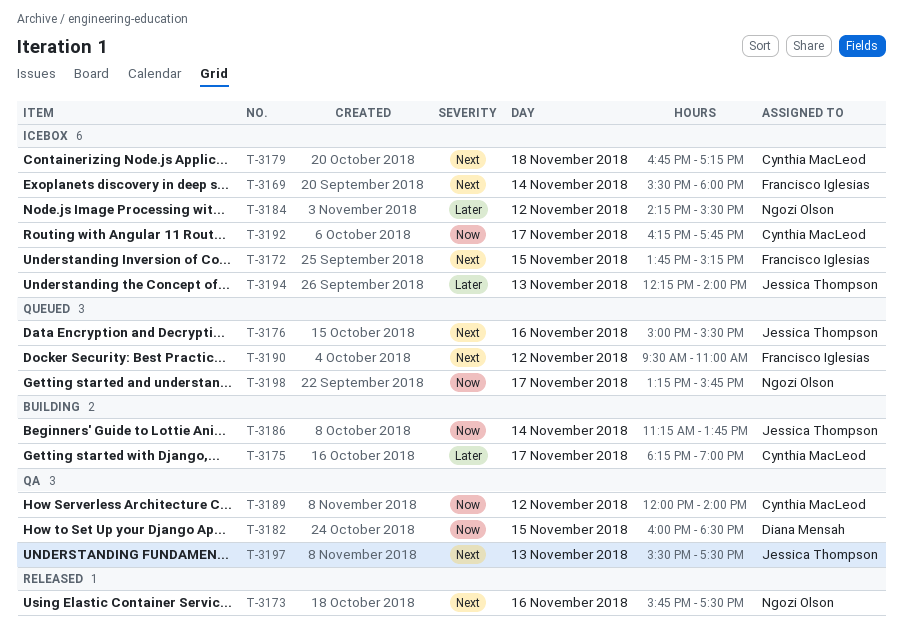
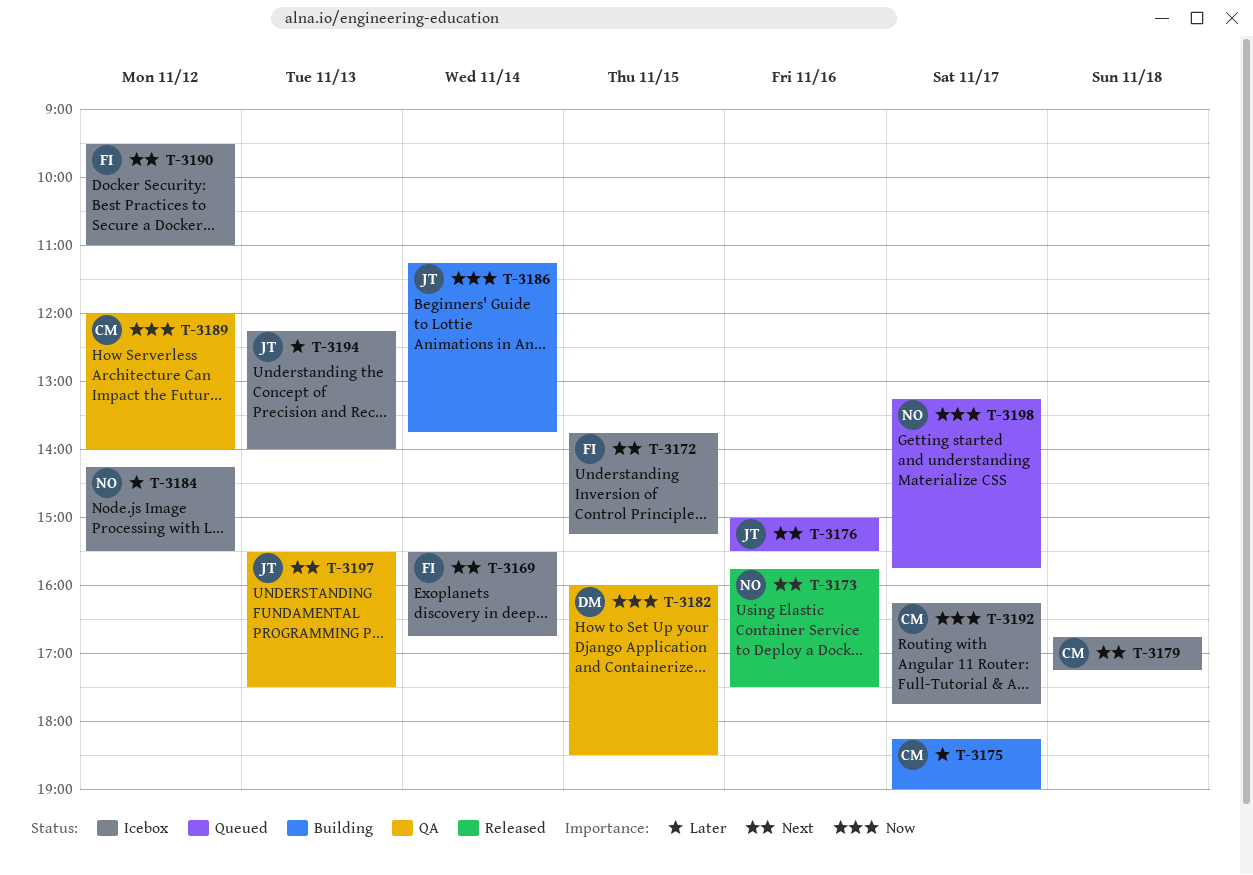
T-3169, ends: 18:00 -> 16:45
T-3190, status: Queued -> Icebox

